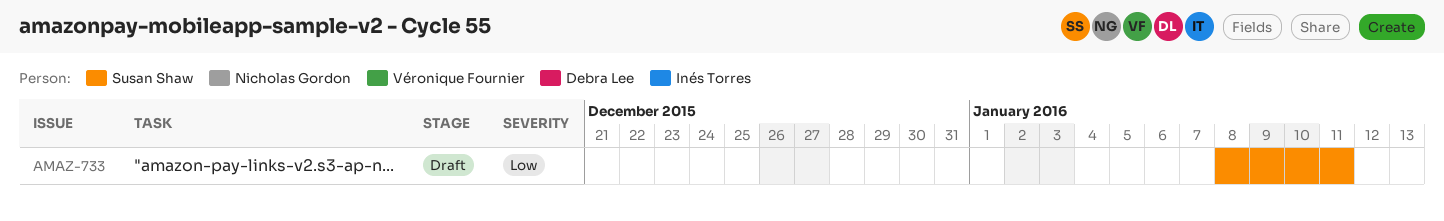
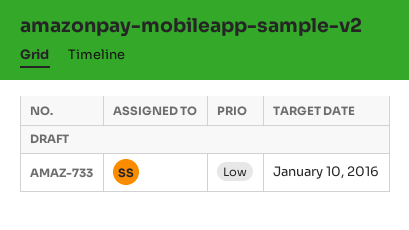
AMAZ-733, due: Jan 11 -> Jan 10

